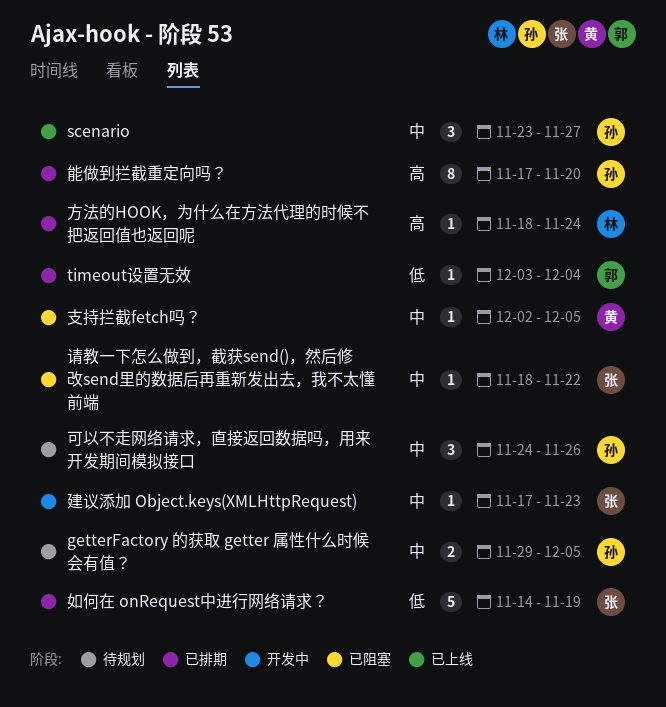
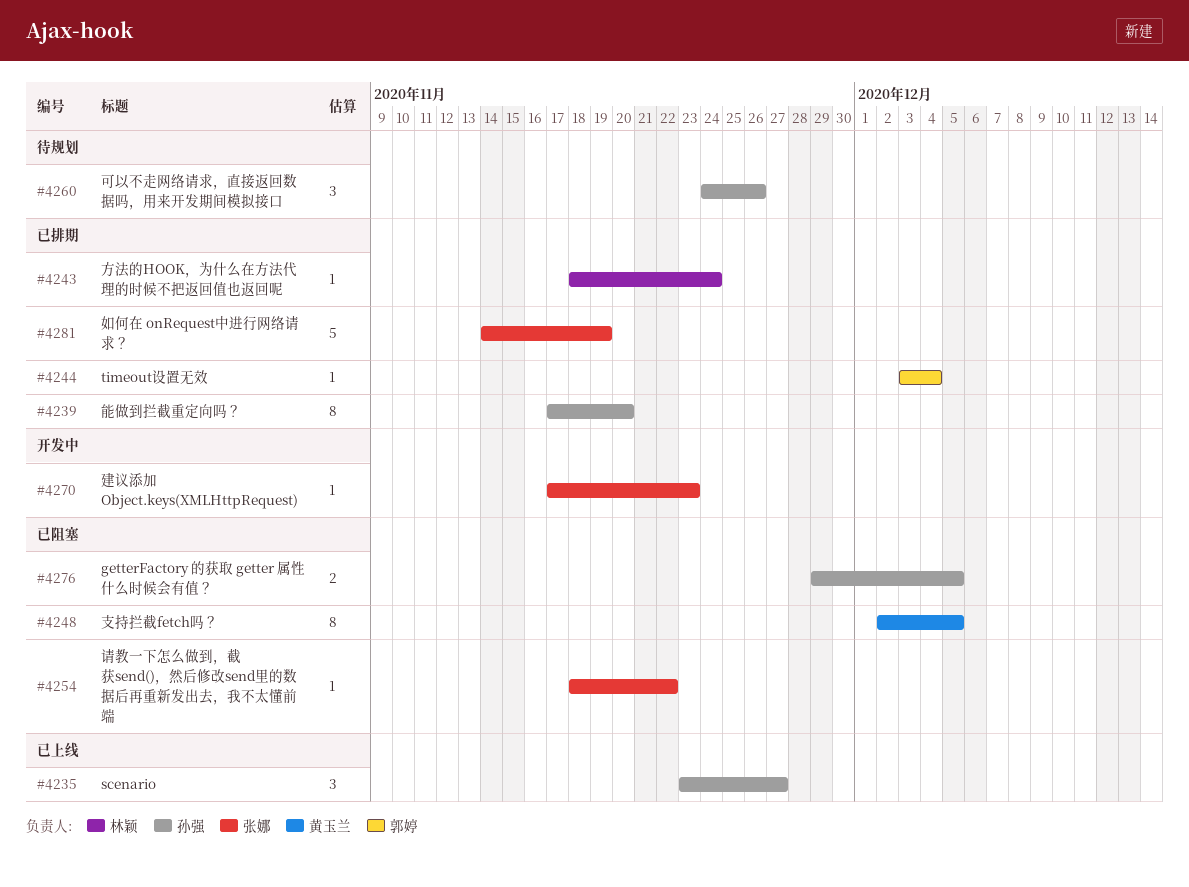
getterFactory 的获取 getter 属性什么时候会有值？, status: 待规划 -> 已阻塞
支持拦截fetch吗？, estimate: 1 -> 8

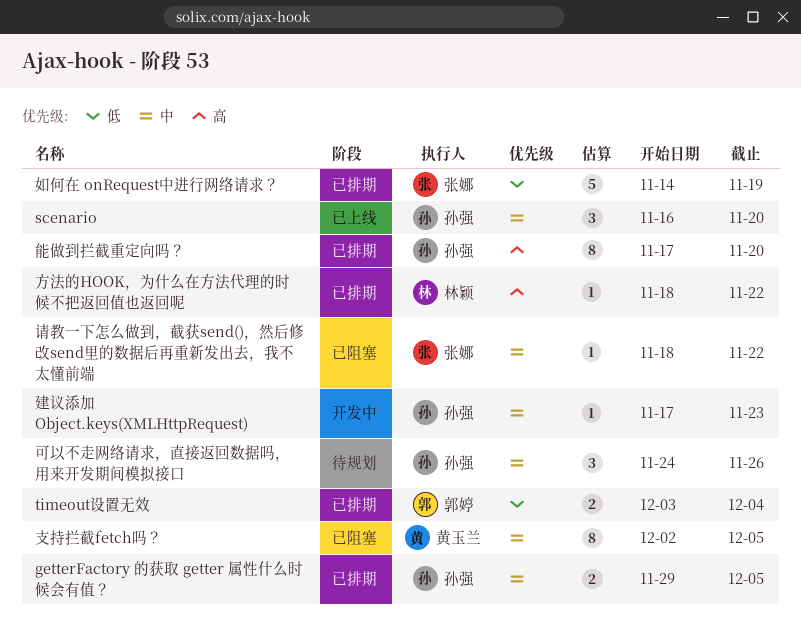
getterFactory 的获取 getter 属性什么时候会有值？, status: 已阻塞 -> 已排期
scenario, start: Nov 23 -> Nov 16
scenario, due: Nov 27 -> Nov 20
timeout设置无效, estimate: 1 -> 2
建议添加 Object.keys(XMLHttpRequest), owner: 张娜 -> 孙强
方法的HOOK，为什么在方法代理的时候不把返回值也返回呢, due: Nov 24 -> Nov 22

